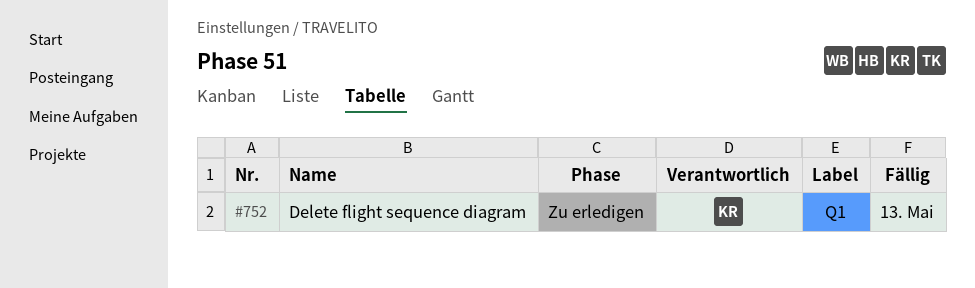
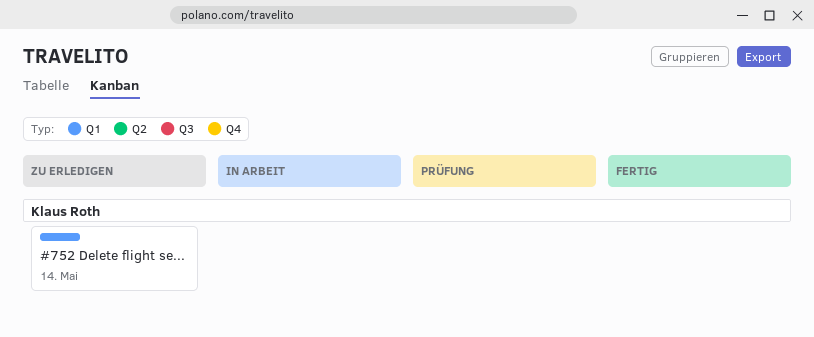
#752, due: May 13 -> May 14

